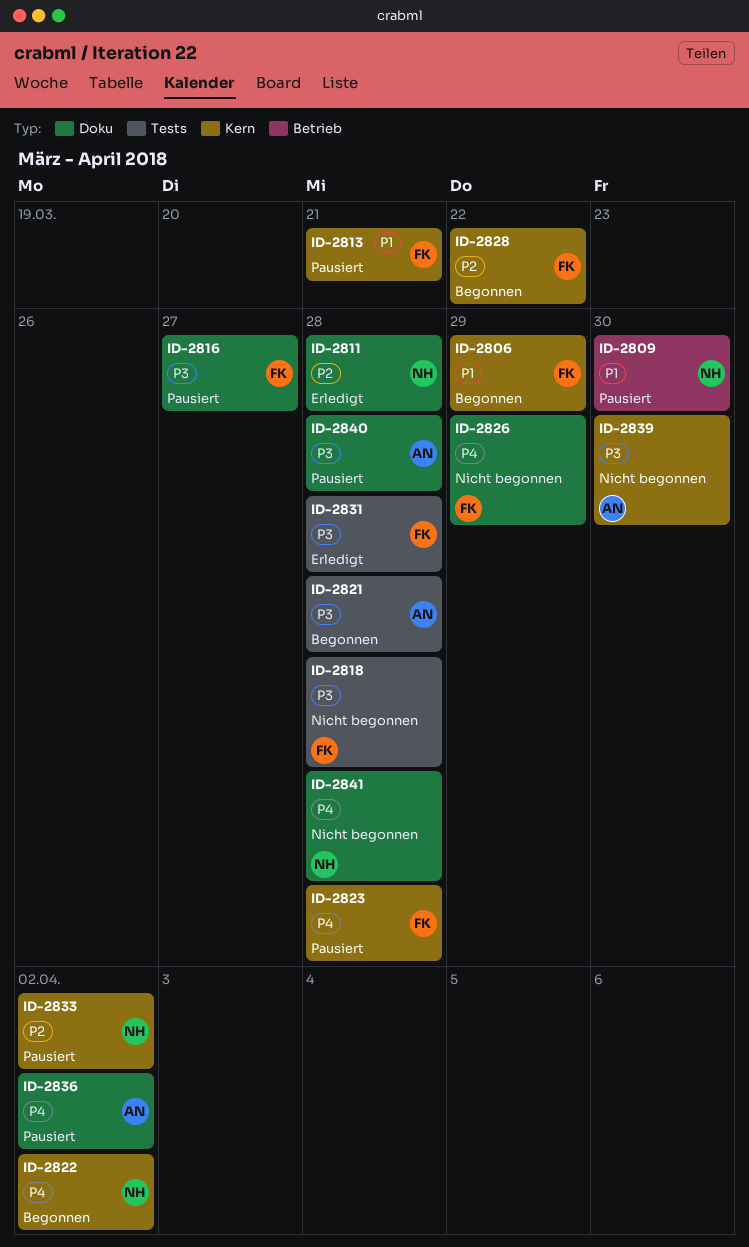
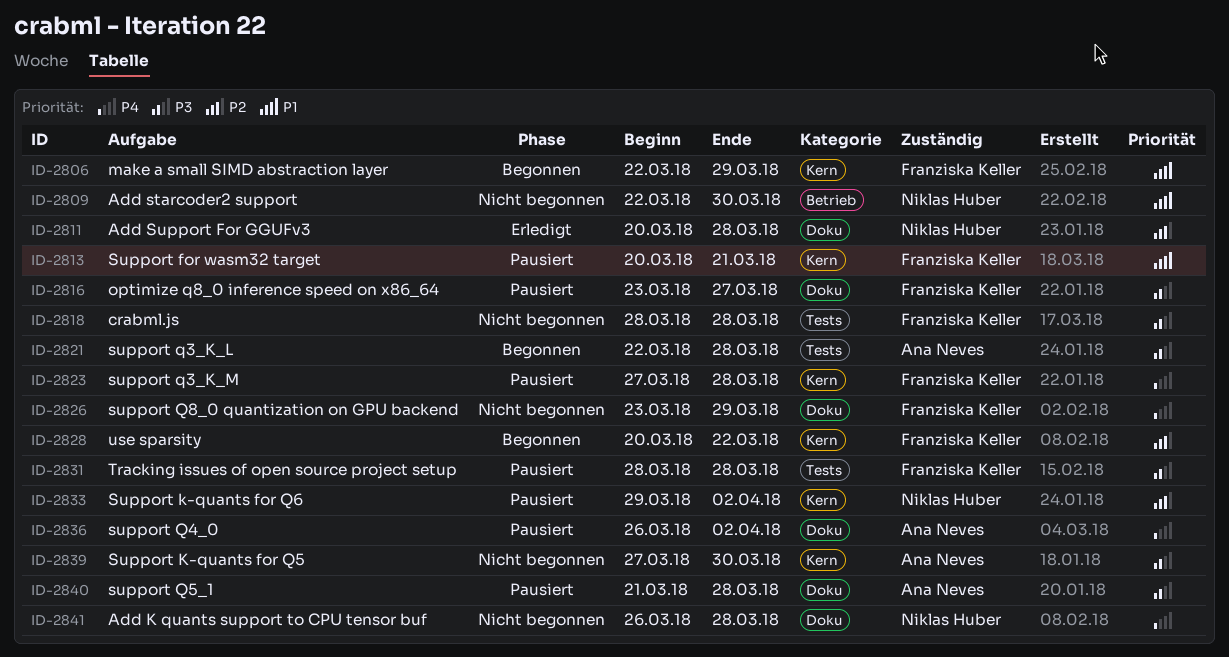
ID-2809, status: Pausiert -> Nicht begonnen
ID-2822: present -> none
ID-2831, status: Erledigt -> Pausiert

